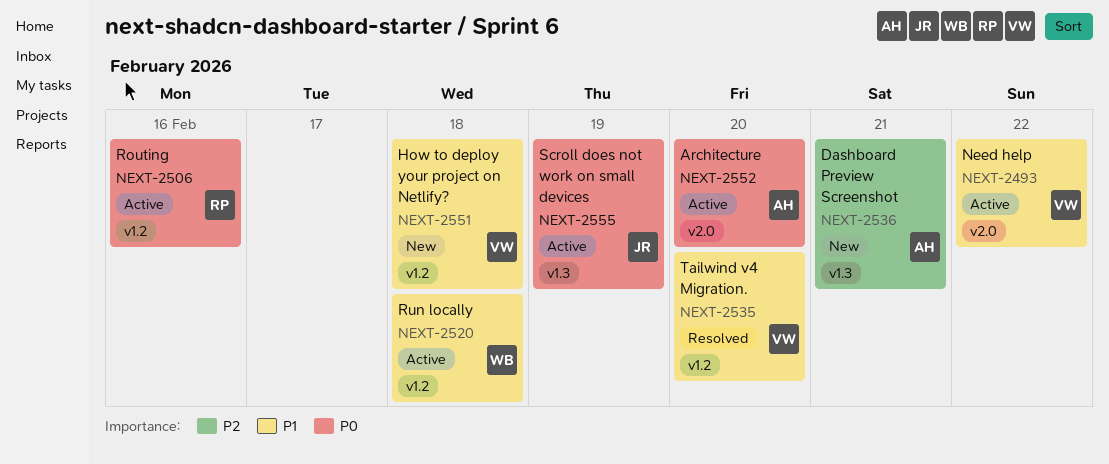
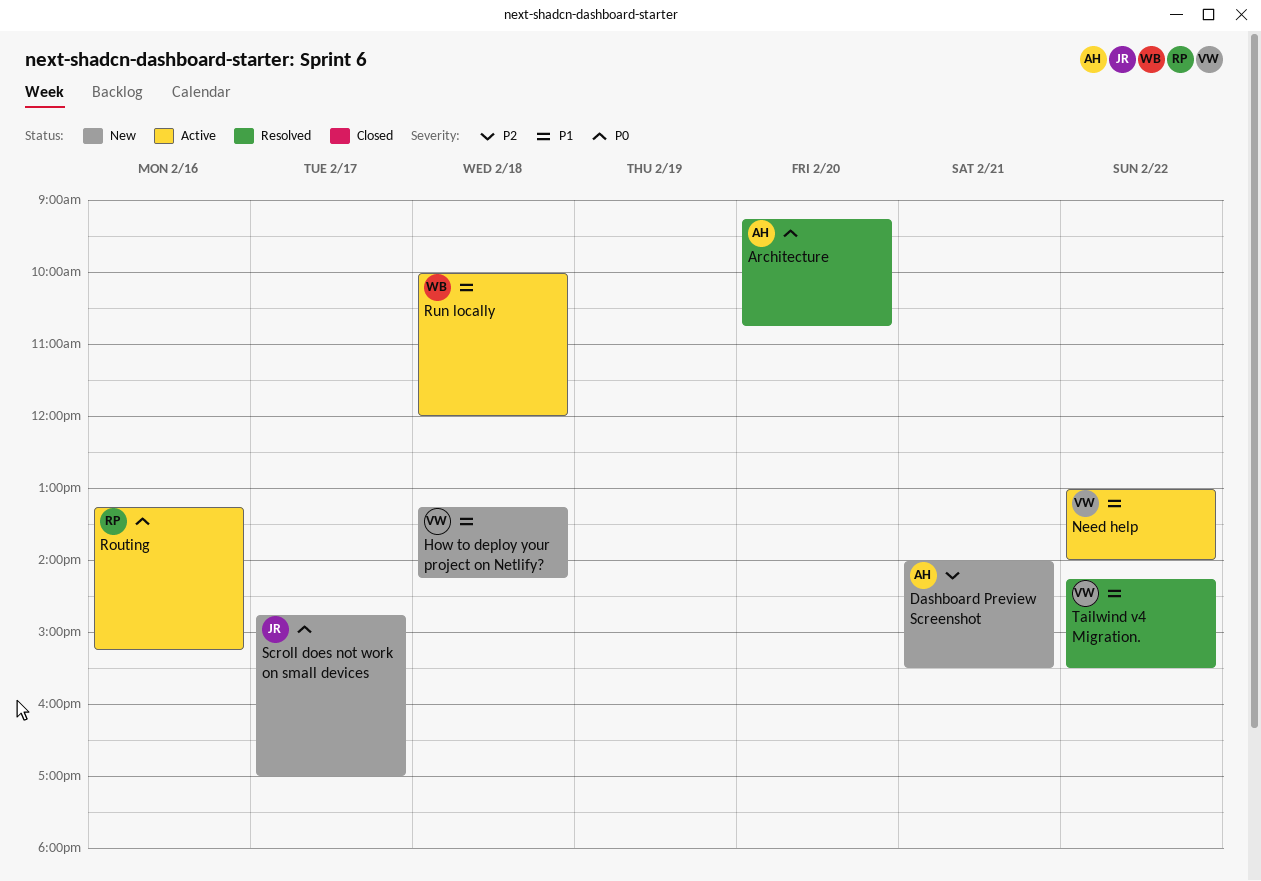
Architecture, status: Active -> Resolved
Scroll does not work on small devices, status: Active -> New
Scroll does not work on small devices, day: Feb 19 -> Feb 17
Tailwind v4 Migration., day: Feb 20 -> Feb 22

